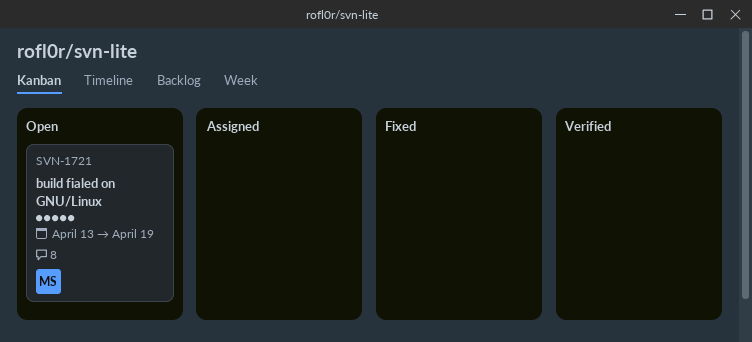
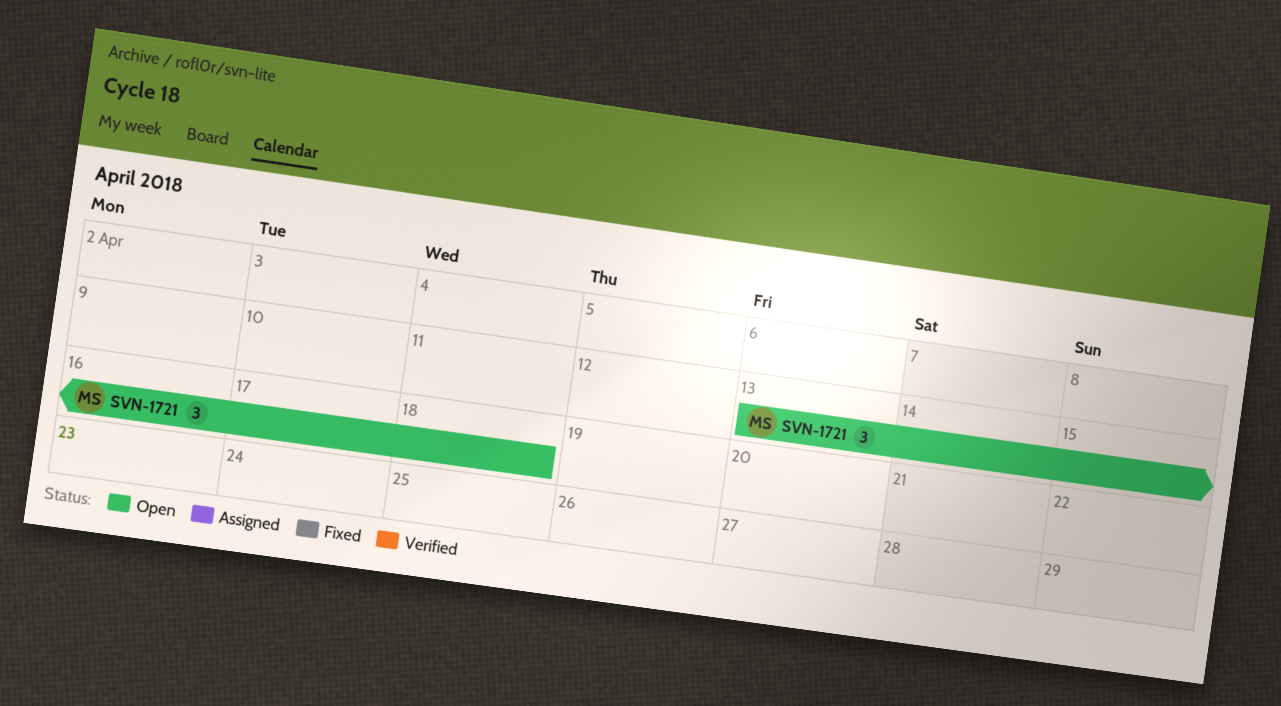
SVN-1721, estimate: 5 -> 3
SVN-1721, due: Apr 19 -> Apr 18

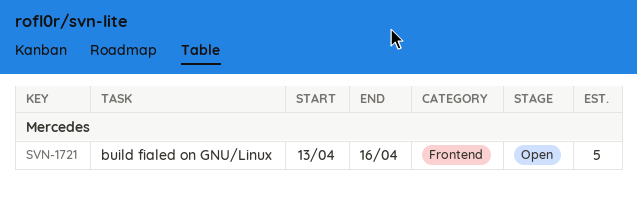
SVN-1721, estimate: 3 -> 5
SVN-1721, due: Apr 18 -> Apr 16

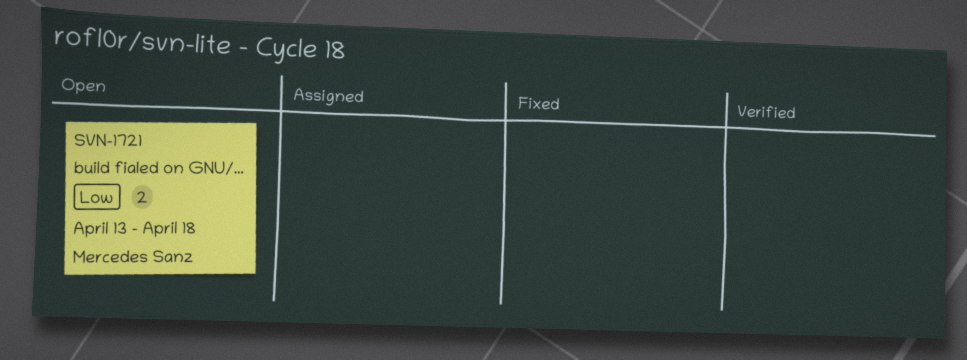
SVN-1721, estimate: 5 -> 2
SVN-1721, due: Apr 16 -> Apr 18

